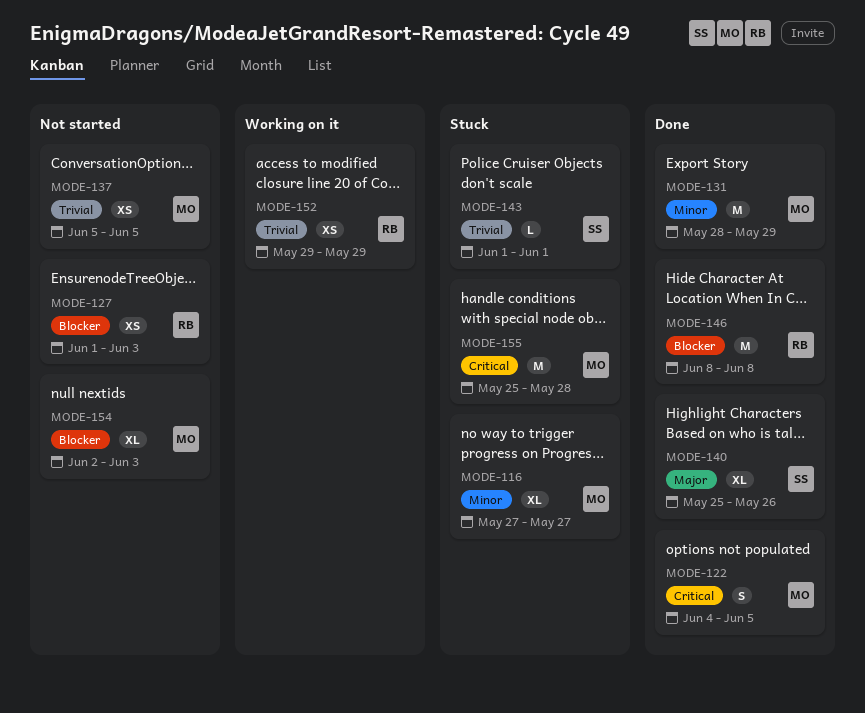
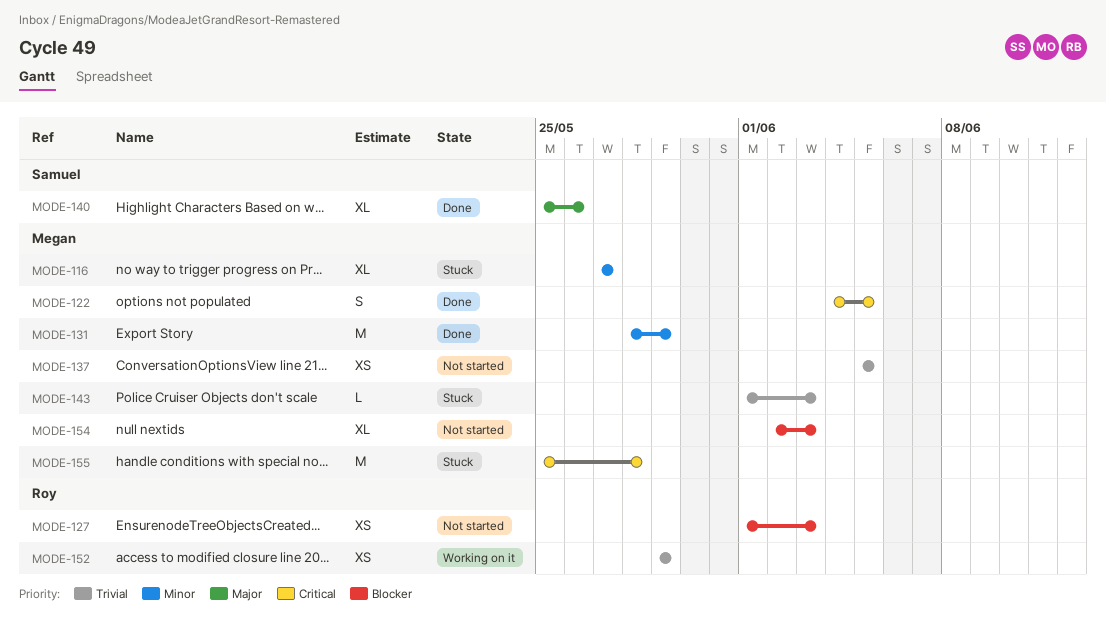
MODE-143, owner: Samuel -> Megan
MODE-143, due: Jun 1 -> Jun 3
MODE-146: present -> none

